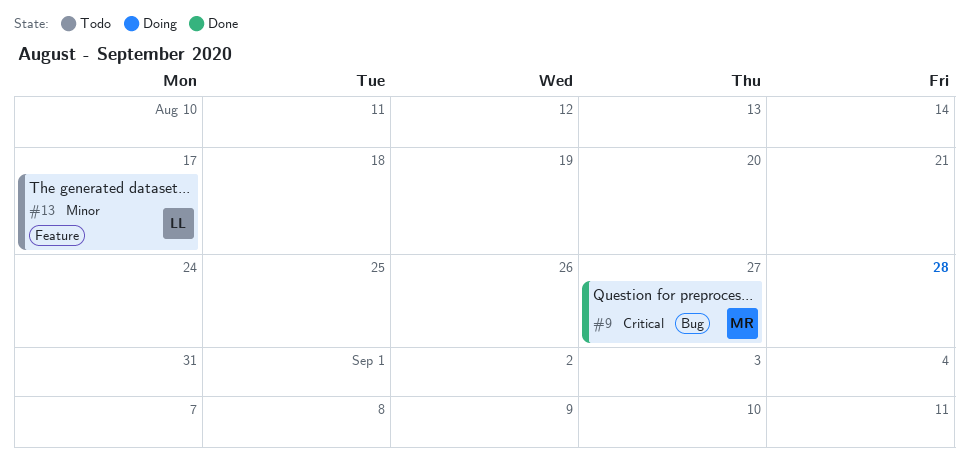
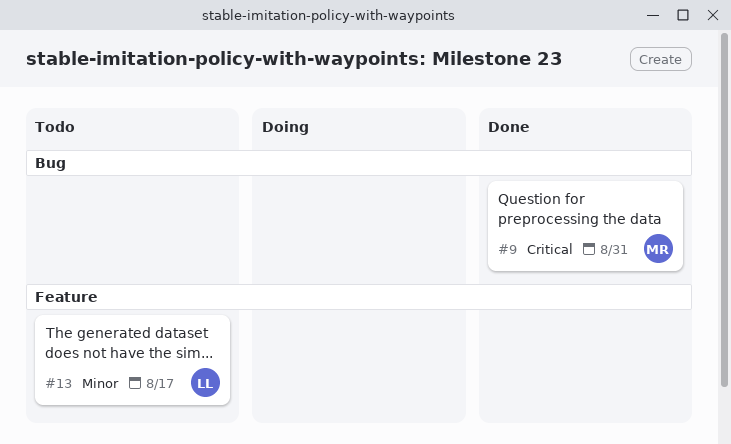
#9, due: Aug 27 -> Aug 31

